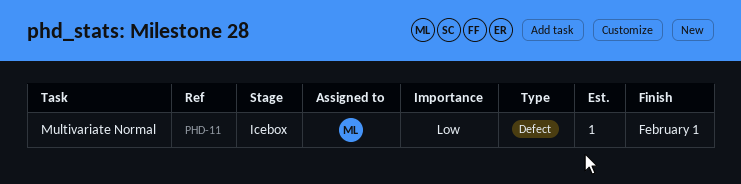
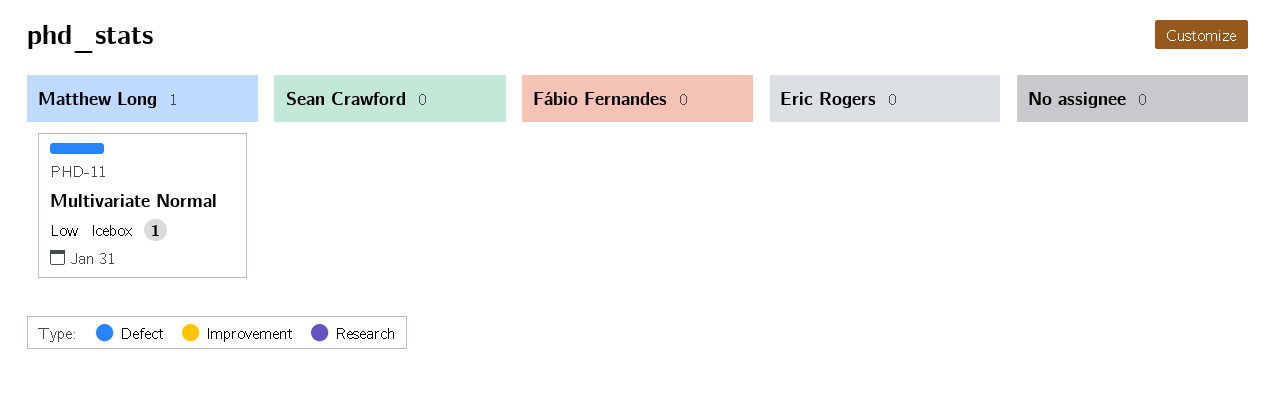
PHD-11, due: Feb 1 -> Jan 31

